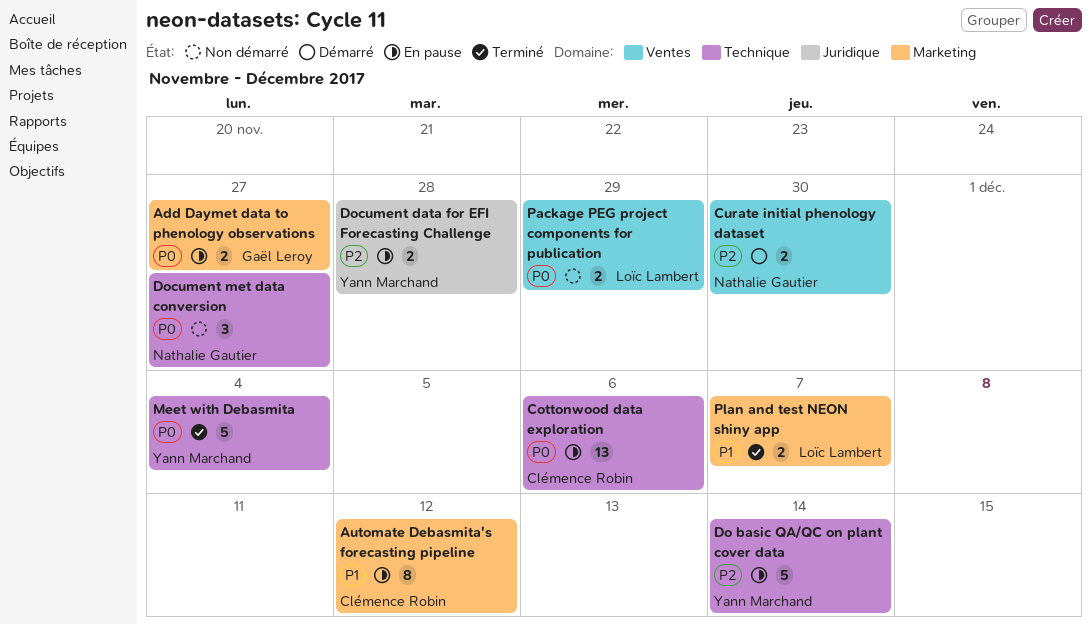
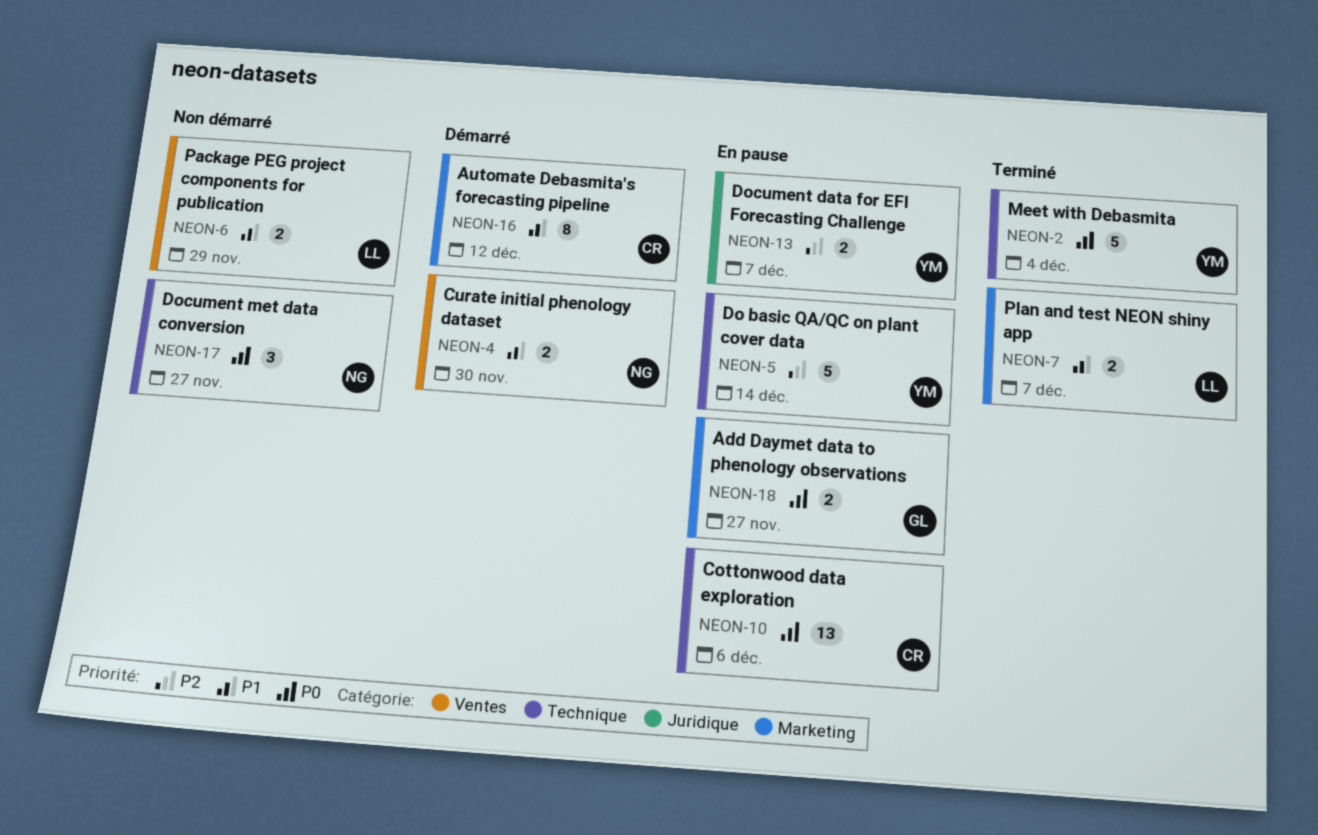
Automate Debasmita's forecasting pipeline, status: En pause -> Démarré
Curate initial phenology dataset, priority: P2 -> P1
Document data for EFI Forecasting Challenge, due: Nov 28 -> Dec 7
Package PEG project components for publication, priority: P0 -> P1

